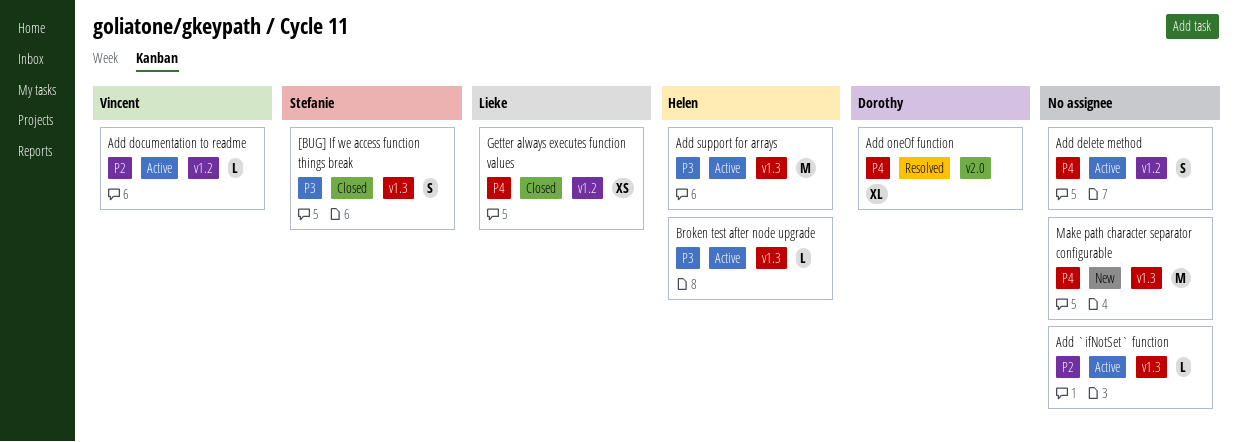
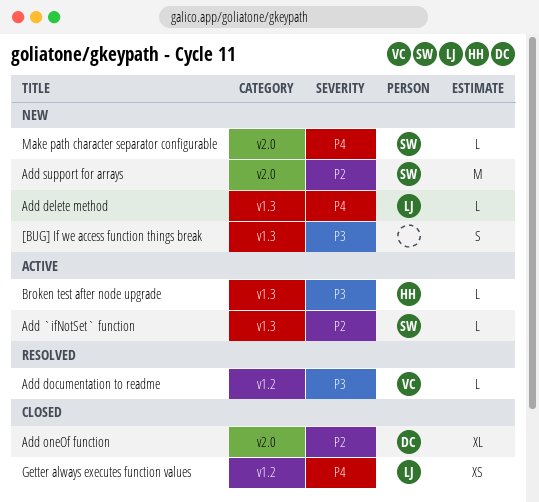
[BUG] If we access function things break, status: Closed -> New
[BUG] If we access function things break, owner: Stefanie -> none
Add `ifNotSet` function, owner: none -> Stefanie
Add delete method, status: Active -> New
Add delete method, owner: none -> Lieke
Add delete method, label: v1.2 -> v1.3
Add delete method, estimate: S -> L
Add documentation to readme, status: Active -> Resolved
Add documentation to readme, priority: P2 -> P3
Add oneOf function, status: Resolved -> Closed
Add oneOf function, priority: P4 -> P2
Add support for arrays, status: Active -> New
Add support for arrays, owner: Helen -> Stefanie
Add support for arrays, priority: P3 -> P2
Add support for arrays, label: v1.3 -> v2.0
Make path character separator configurable, owner: none -> Stefanie
Make path character separator configurable, label: v1.3 -> v2.0
Make path character separator configurable, estimate: M -> L

